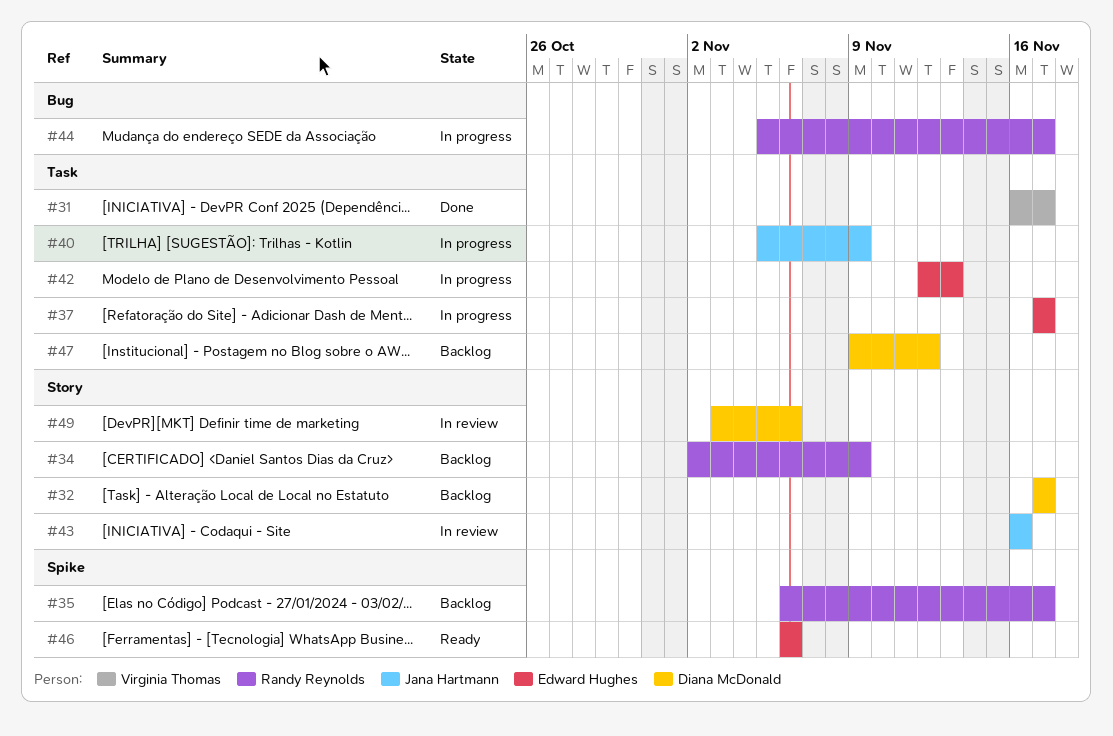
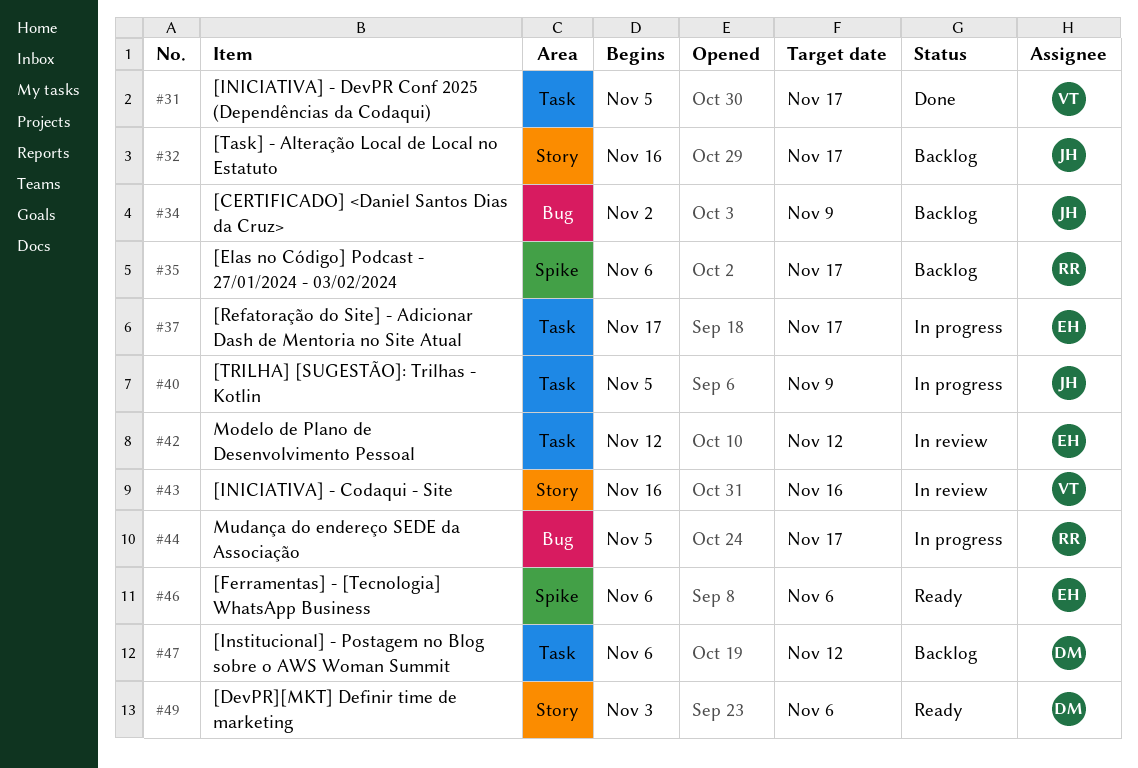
#31, start: Nov 16 -> Nov 5
#32, owner: Diana McDonald -> Jana Hartmann
#32, start: Nov 17 -> Nov 16
#34, owner: Randy Reynolds -> Jana Hartmann
#34, label: Story -> Bug
#42, status: In progress -> In review
#42, due: Nov 13 -> Nov 12
#43, owner: Jana Hartmann -> Virginia Thomas
#47, start: Nov 9 -> Nov 6
#49, status: In review -> Ready

